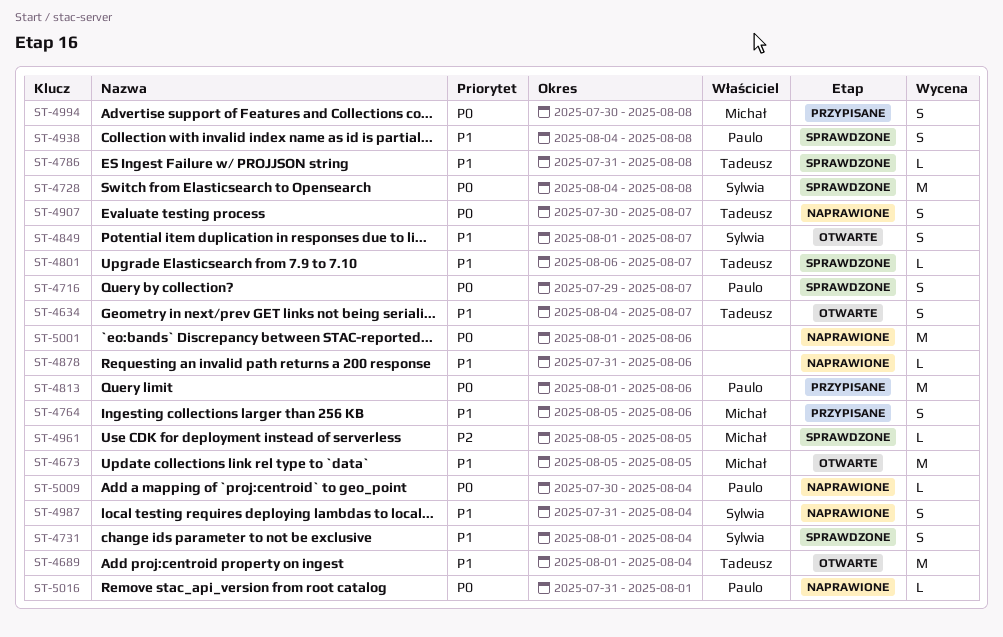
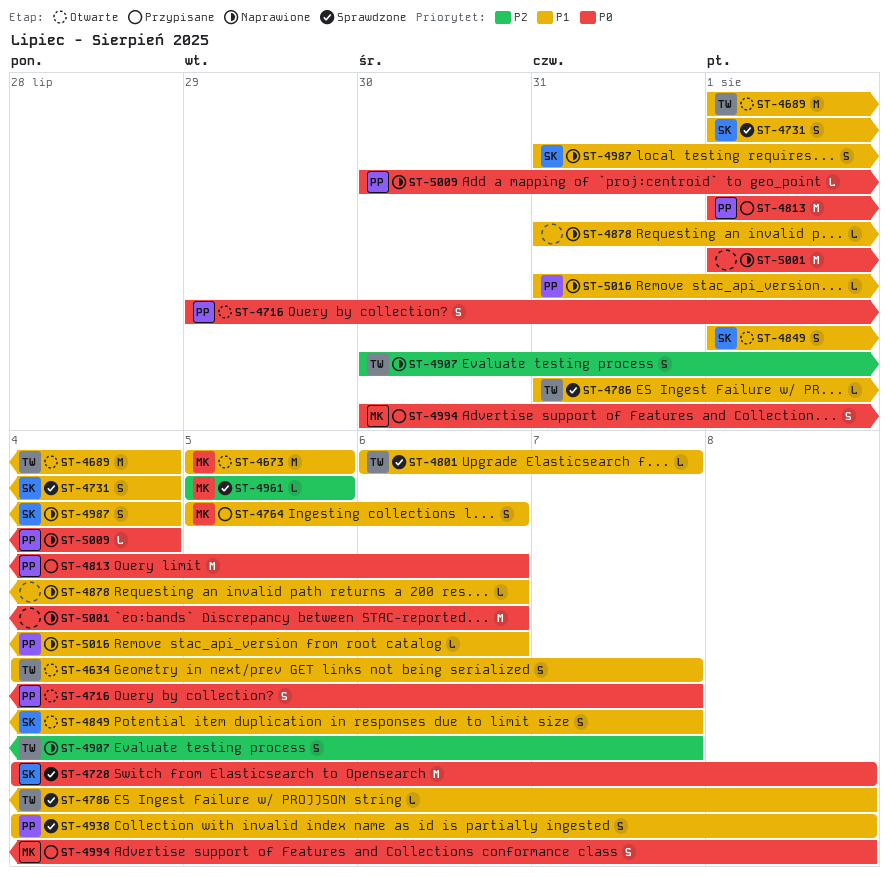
ST-4716, status: Sprawdzone -> Otwarte
ST-4907, priority: P0 -> P2
ST-5016, priority: P0 -> P1
ST-5016, due: Aug 1 -> Aug 6

